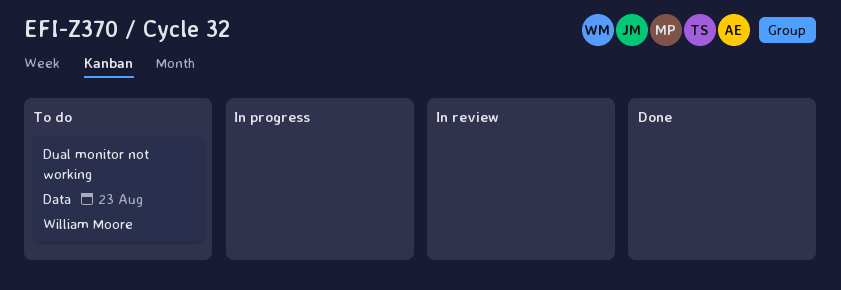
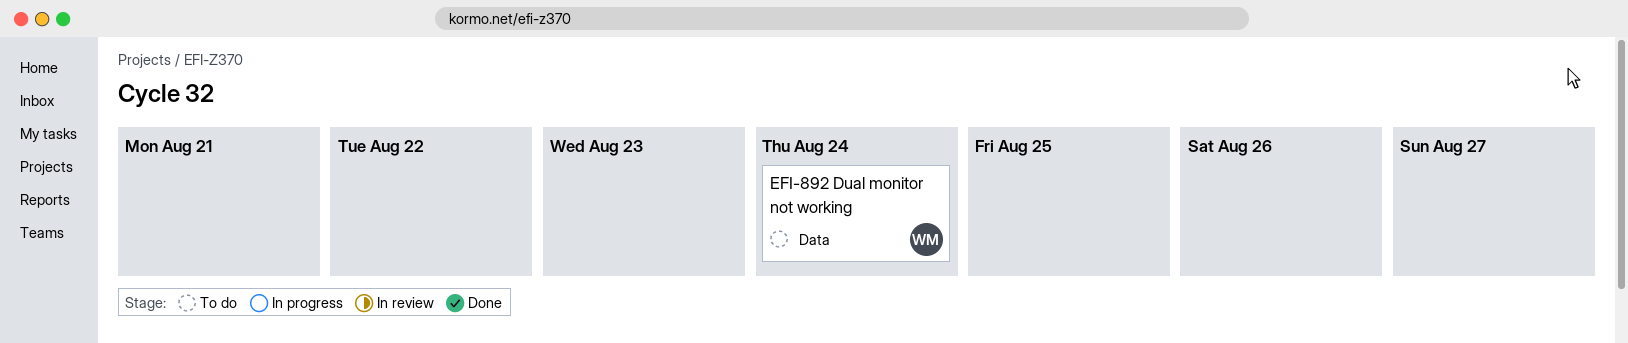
Dual monitor not working, due: Aug 23 -> Aug 24

